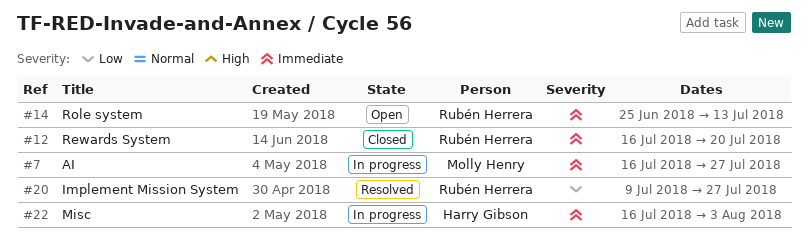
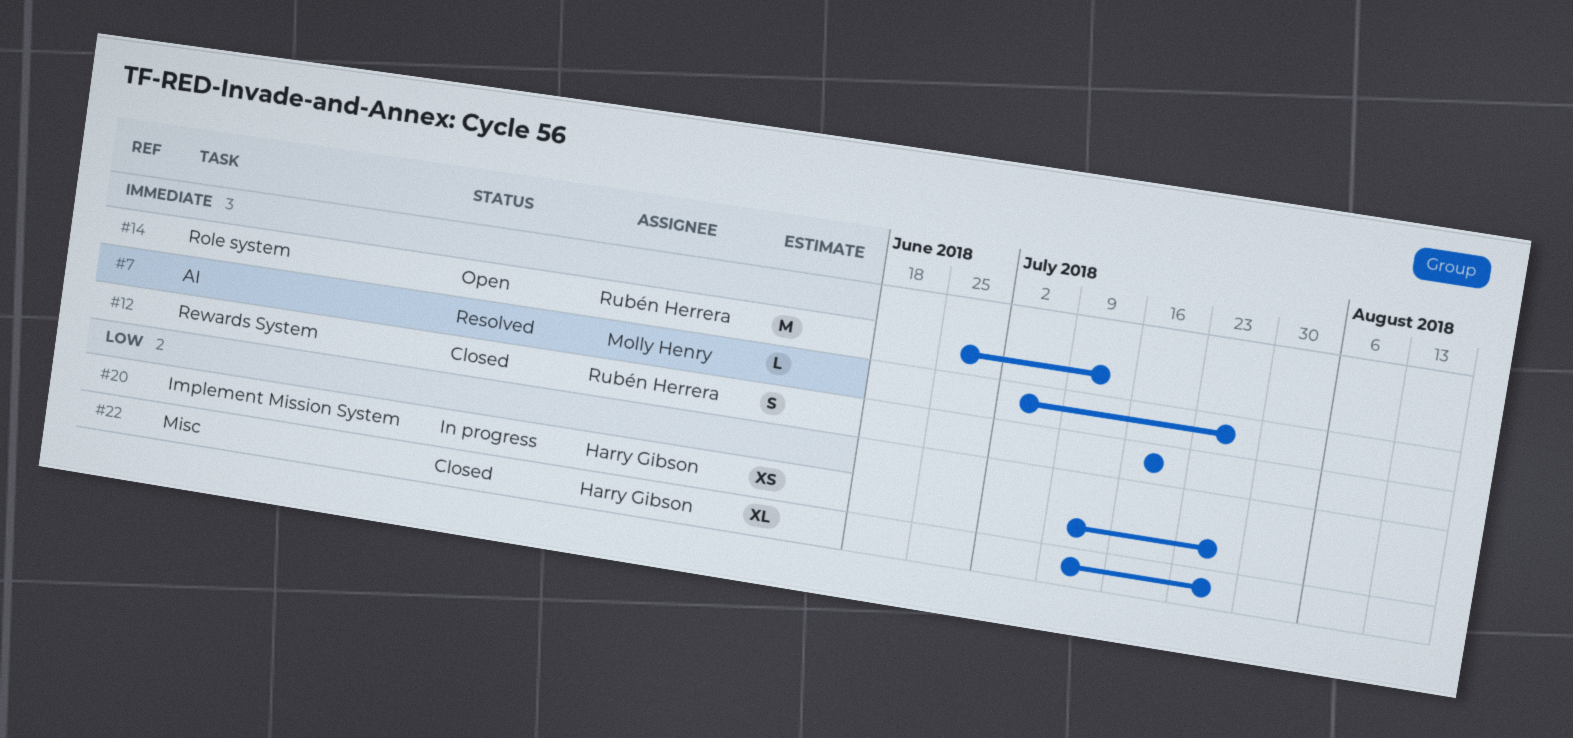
#7, status: In progress -> Resolved
#7, start: Jul 16 -> Jul 2
#20, status: Resolved -> In progress
#20, owner: Rubén Herrera -> Harry Gibson
#22, status: In progress -> Closed
#22, priority: Immediate -> Low
#22, start: Jul 16 -> Jul 9
#22, due: Aug 3 -> Jul 27

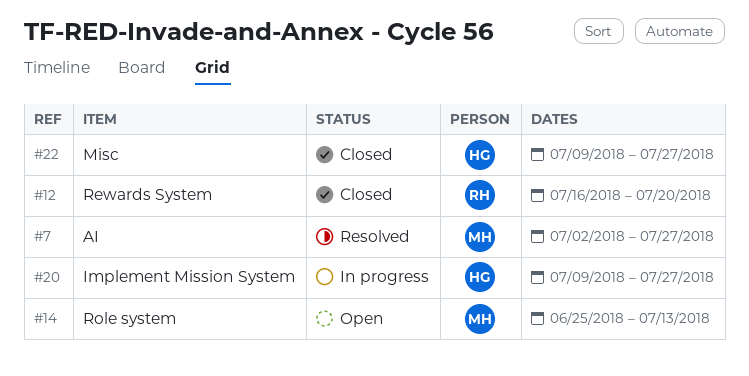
#14, owner: Rubén Herrera -> Molly Henry

